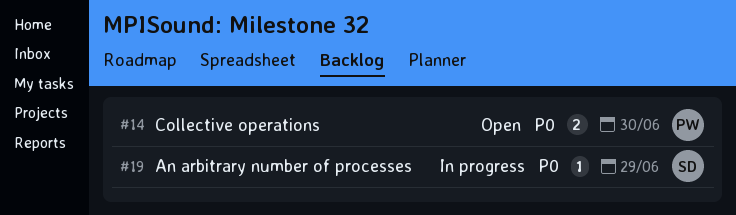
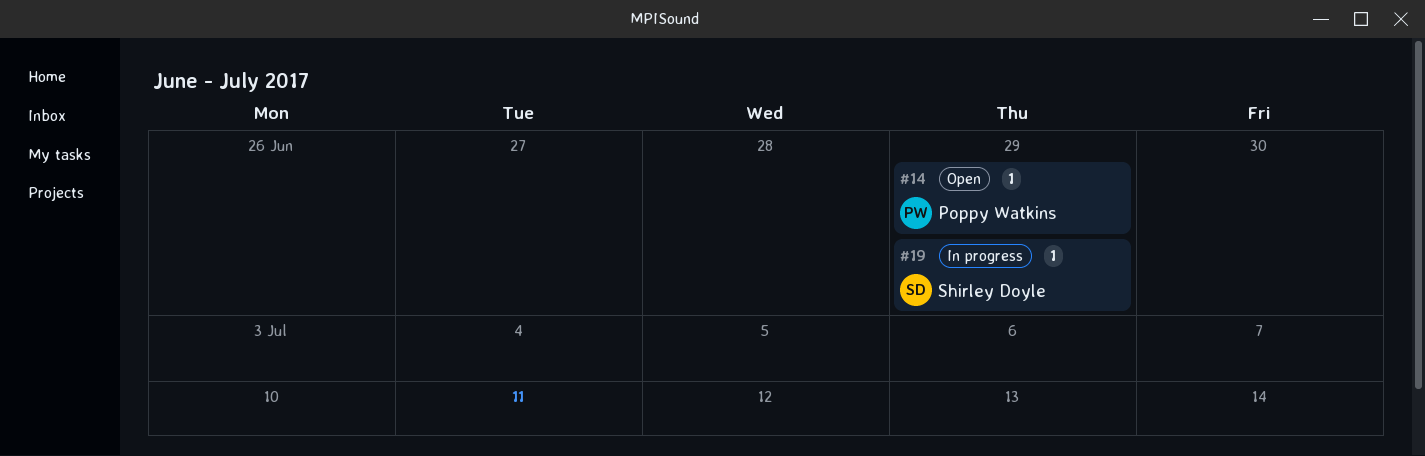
#14, estimate: 2 -> 1
#14, due: Jun 30 -> Jun 29

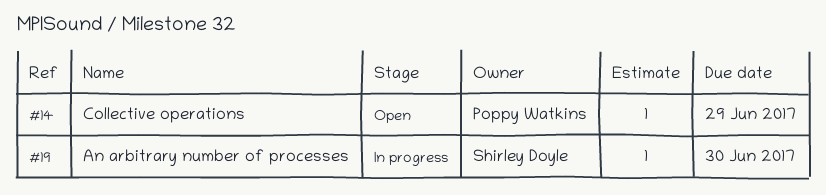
#19, due: Jun 29 -> Jun 30

